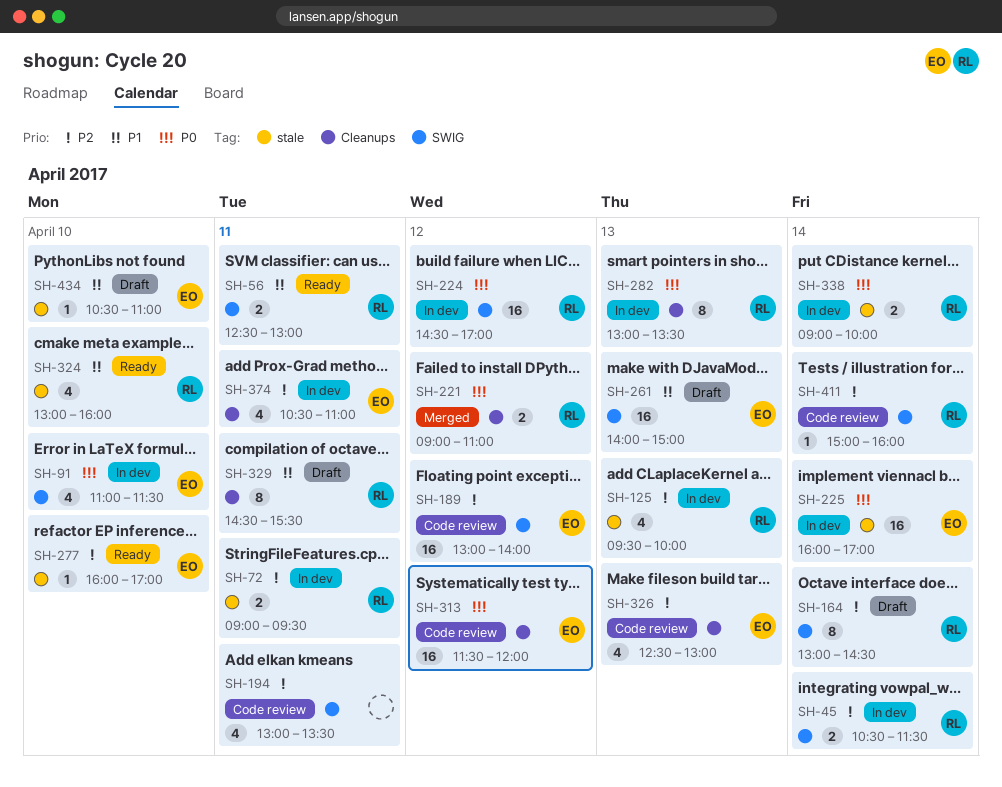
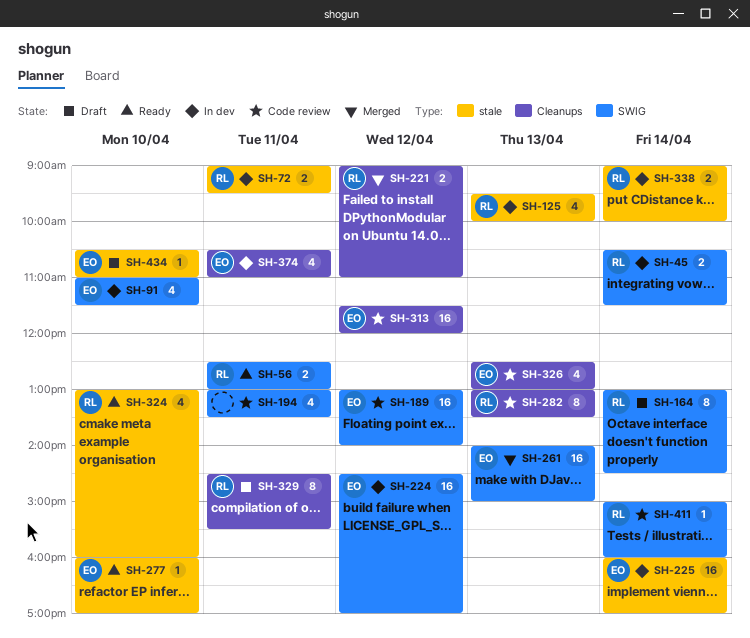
SH-224, owner: RL -> EO
SH-261, status: Draft -> Merged
SH-282, status: In dev -> Code review

